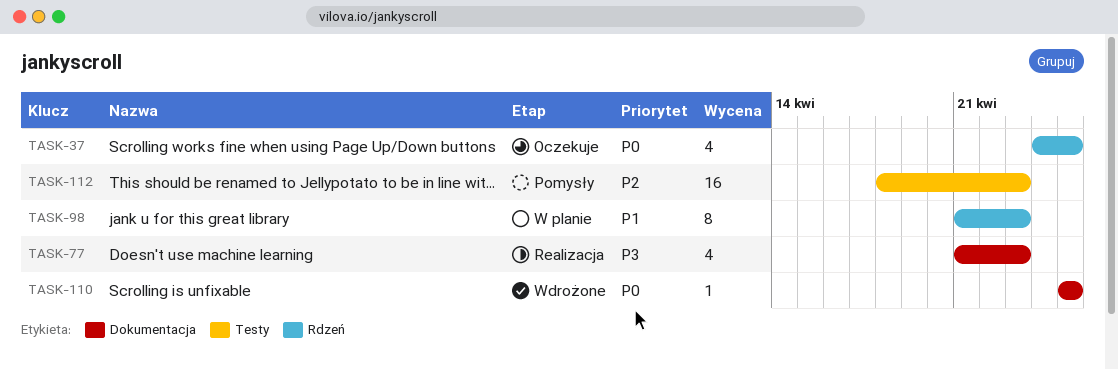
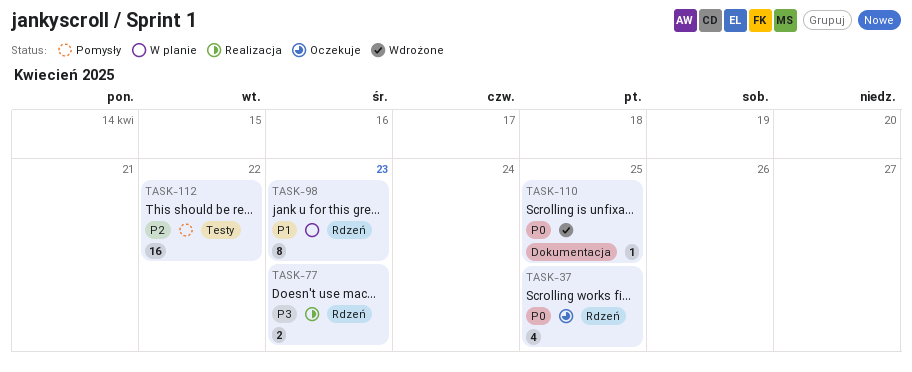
TASK-77, label: Dokumentacja -> Rdzeń
TASK-77, estimate: 4 -> 2
TASK-112, due: Apr 23 -> Apr 22

